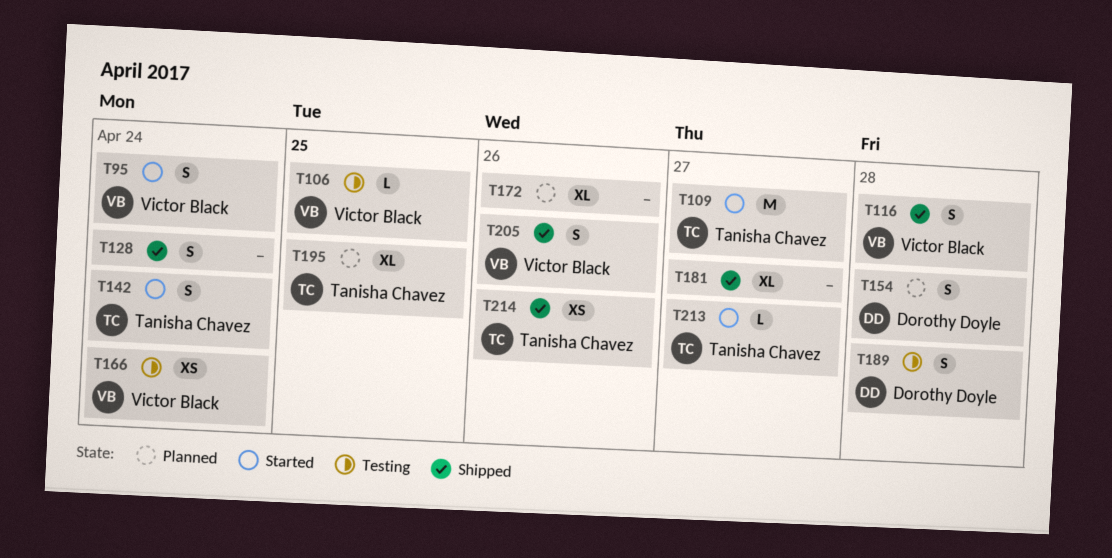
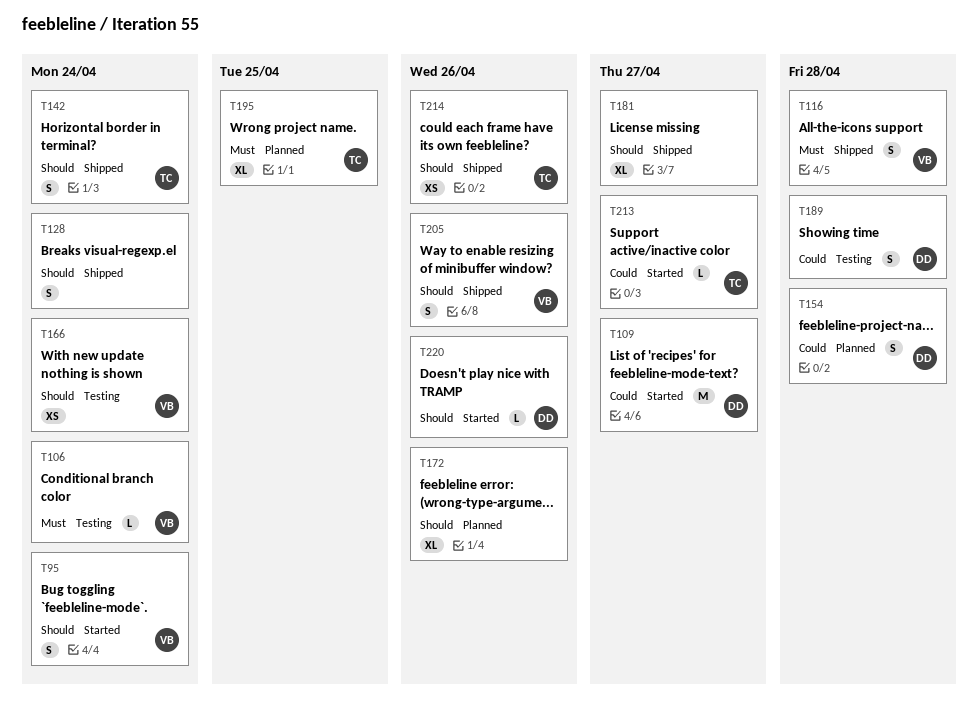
T106, due: Apr 25 -> Apr 24
T109, owner: Tanisha Chavez -> Dorothy Doyle
T142, status: Started -> Shipped
T220: none -> present

